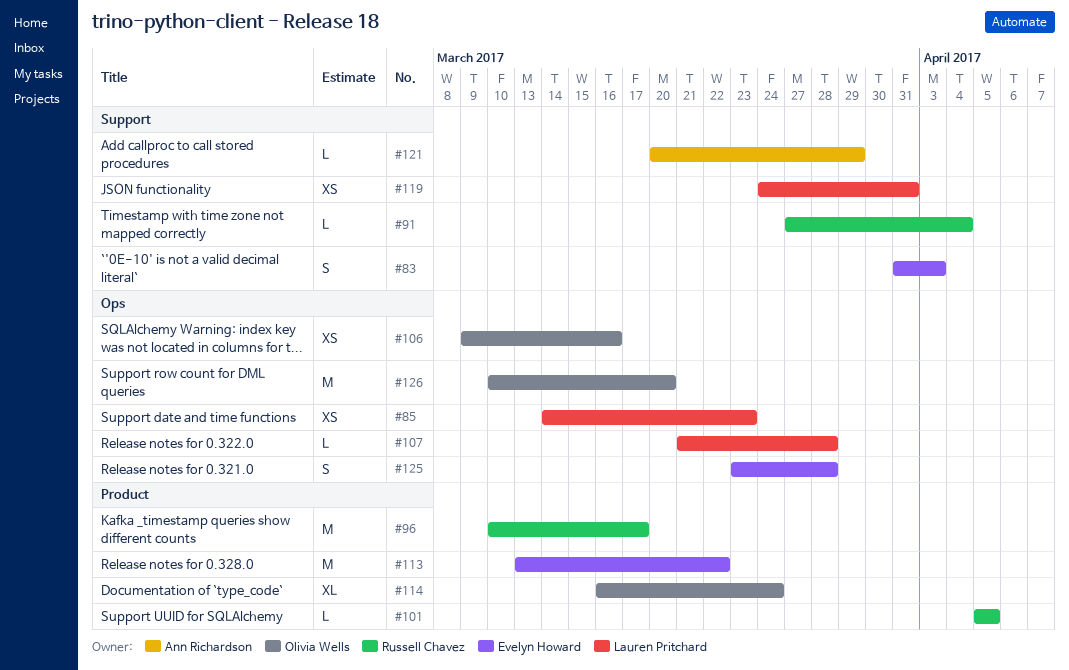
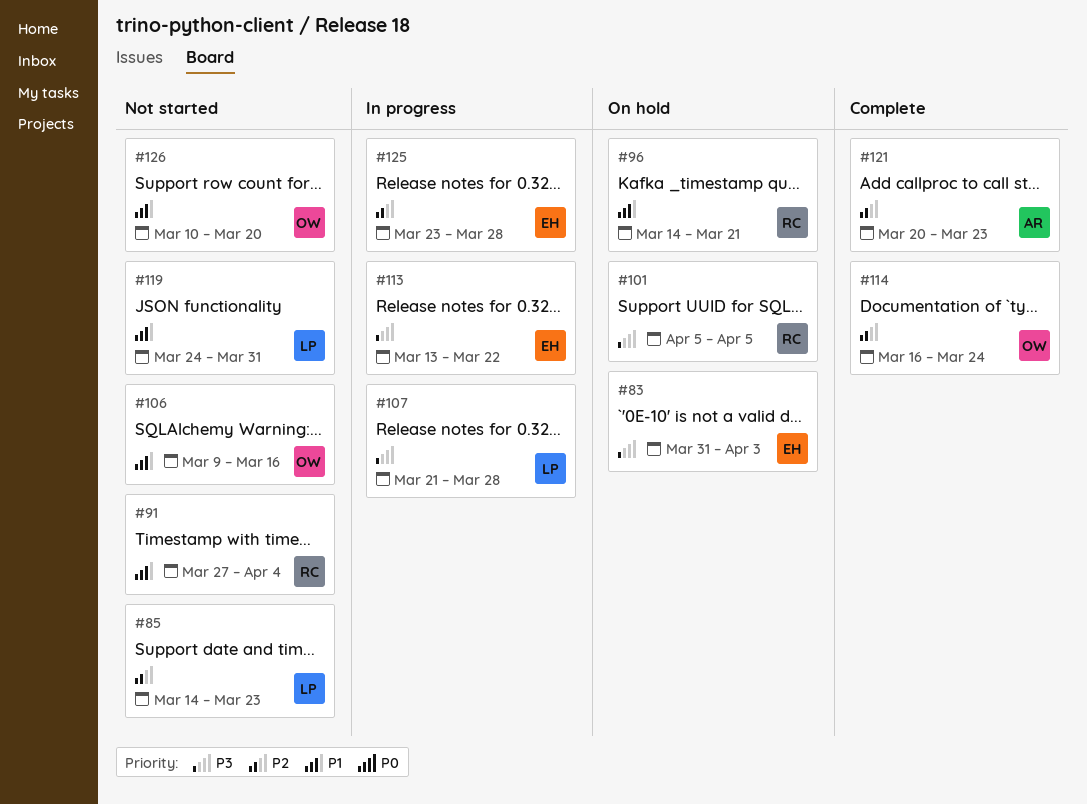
#96, start: Mar 10 -> Mar 14
#96, due: Mar 17 -> Mar 21
#121, due: Mar 29 -> Mar 23

